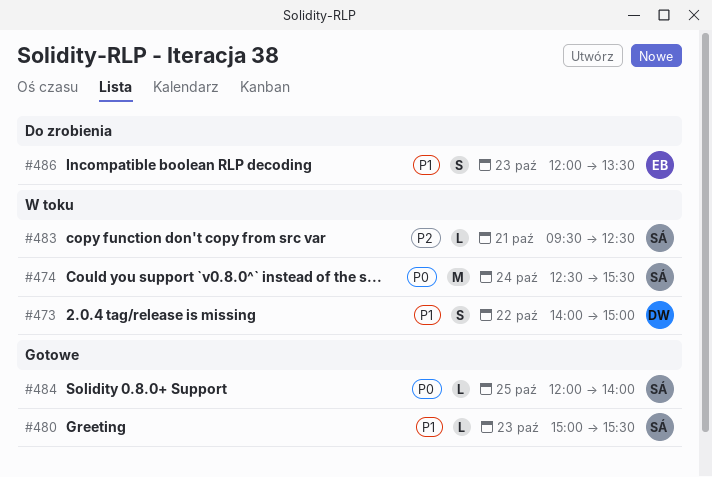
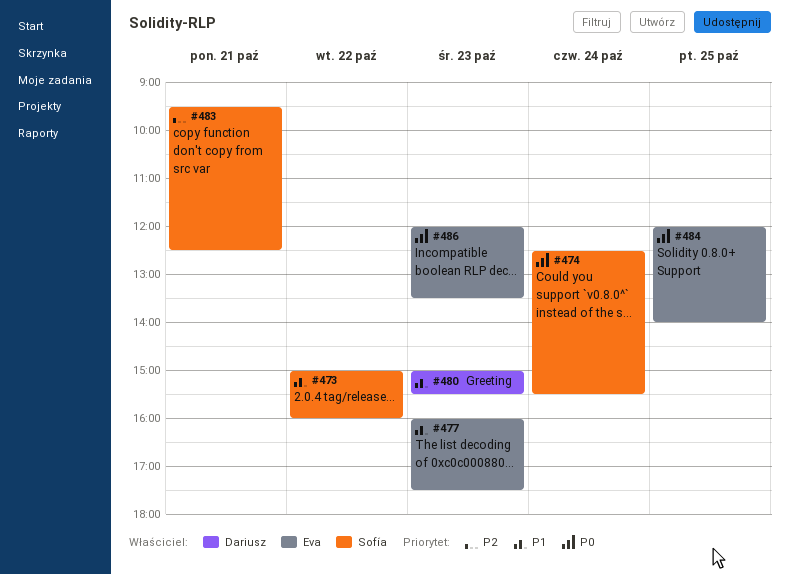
#473, owner: Dariusz -> Sofía
#473, begins: 14:00 -> 15:00
#473, ends: 15:00 -> 16:00
#477: none -> present
#480, owner: Sofía -> Dariusz
#484, owner: Sofía -> Eva
#486, priority: P1 -> P0

